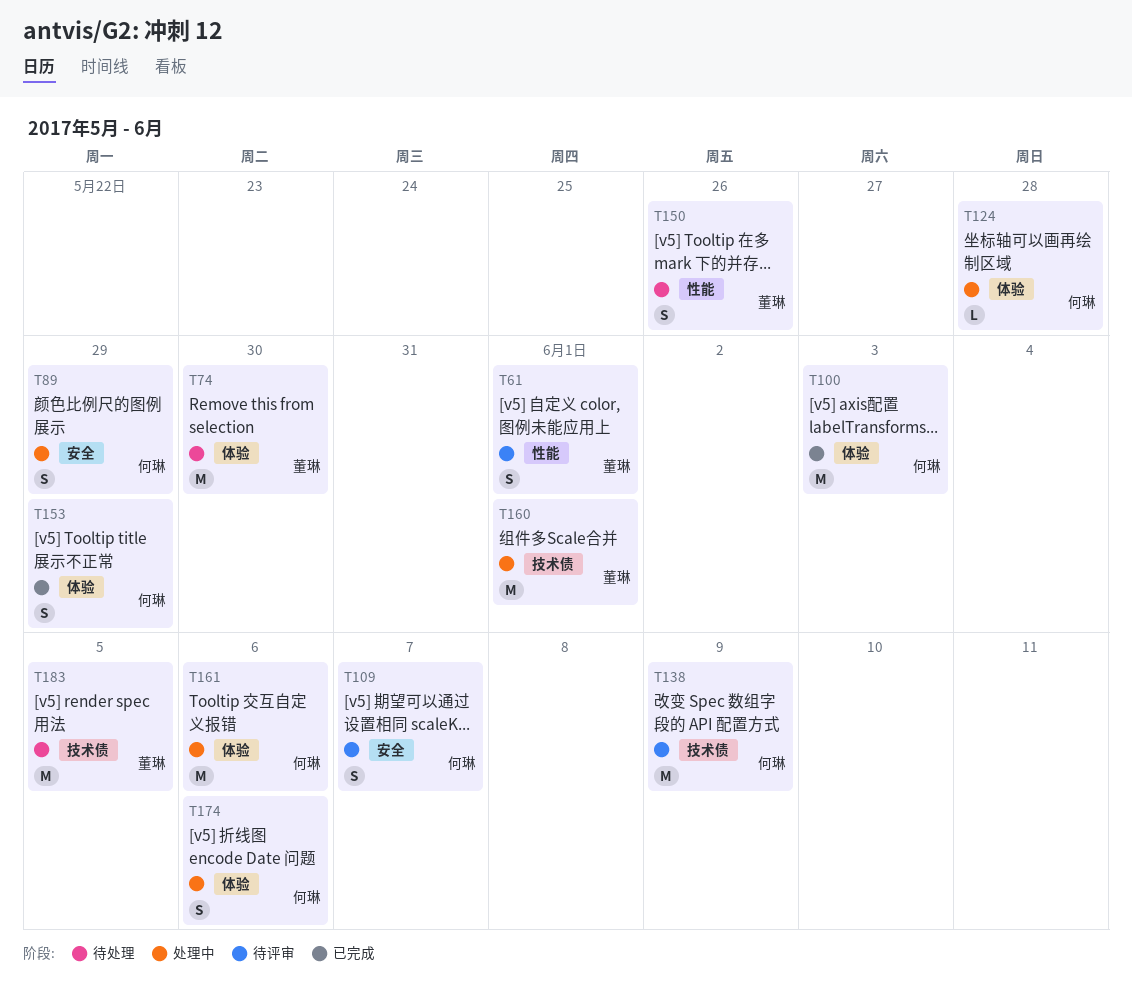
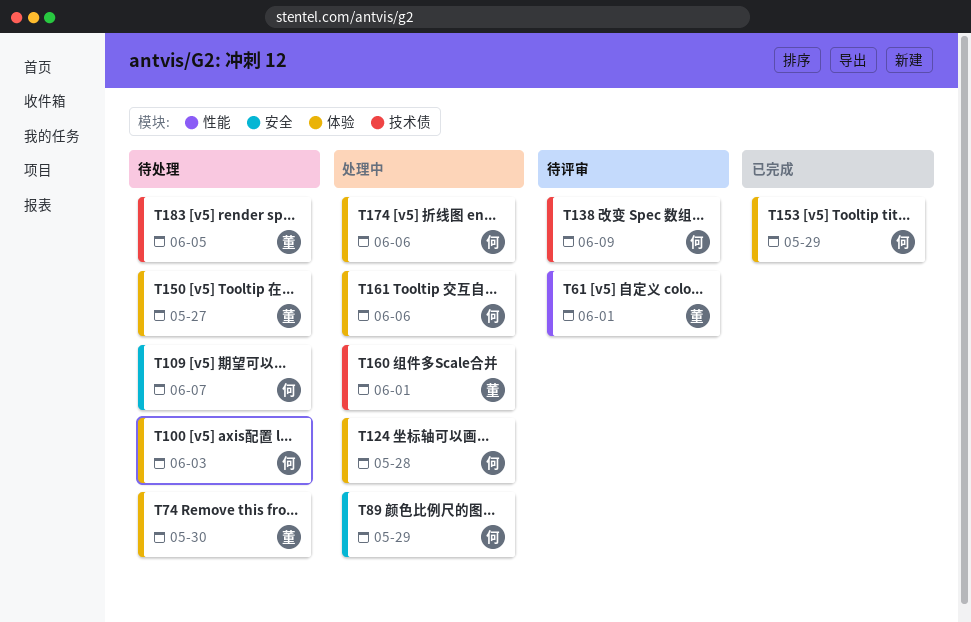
T100, status: 已完成 -> 待处理
T109, status: 待评审 -> 待处理
T150, label: 性能 -> 体验
T150, due: May 26 -> May 27

